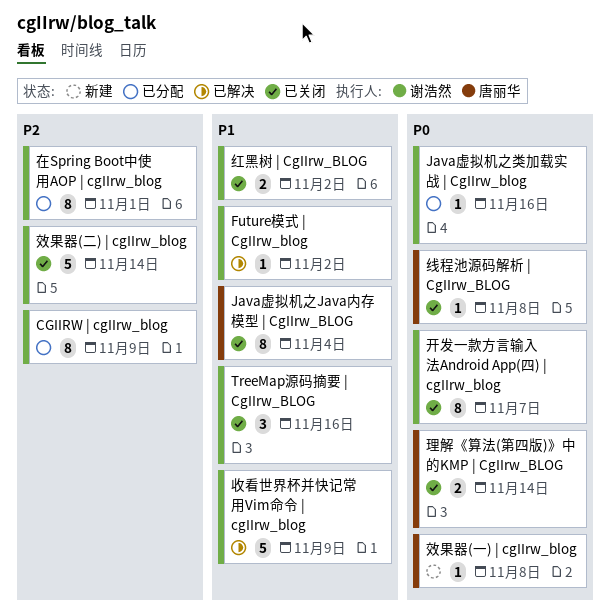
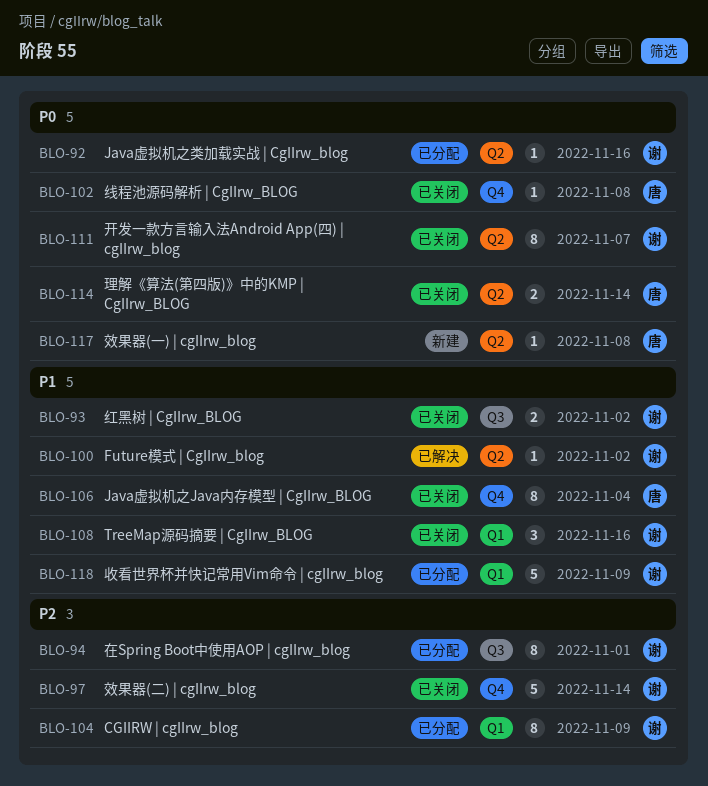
收看世界杯并快记常用Vim命令 | cgIIrw_blog, status: 已解决 -> 已分配

